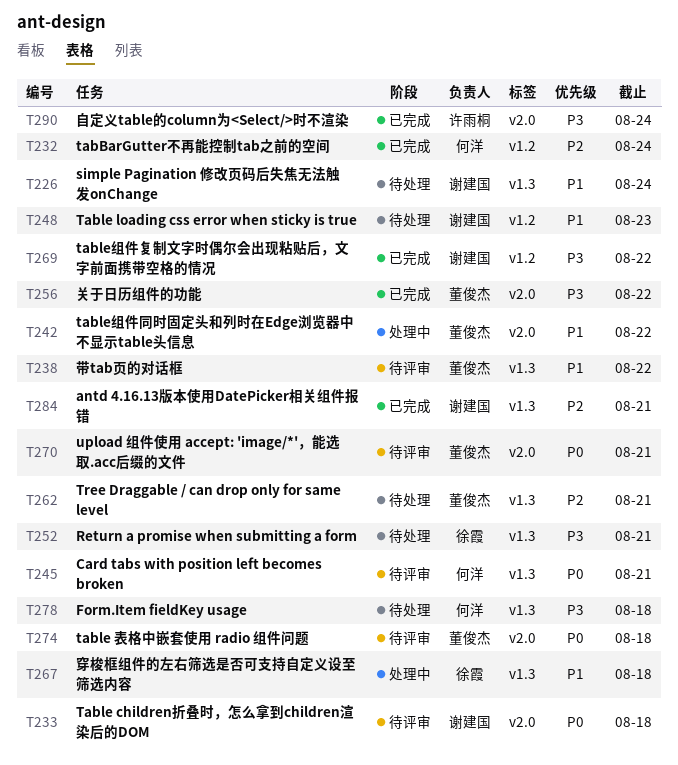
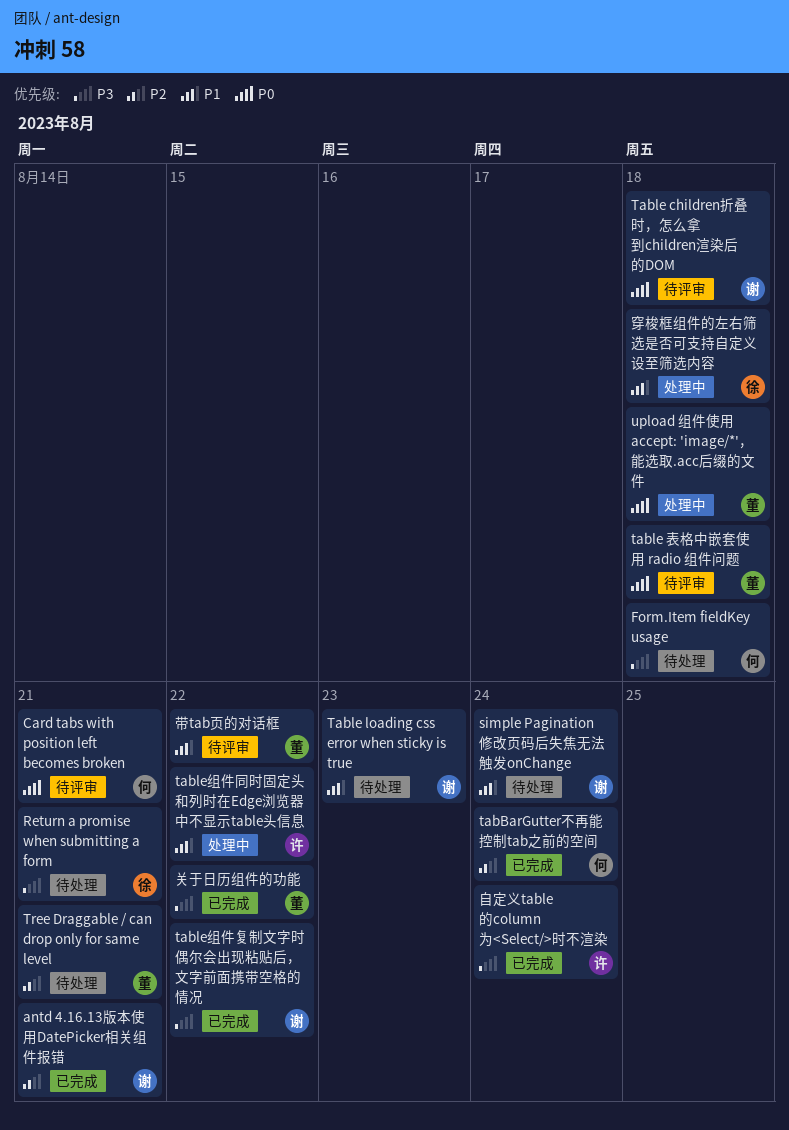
table组件同时固定头和列时在Edge浏览器中不显示table头信息, owner: 董俊杰 -> 许雨桐
upload 组件使用 accept: 'image/*'，能选取.acc后缀的文件, status: 待评审 -> 处理中
upload 组件使用 accept: 'image/*'，能选取.acc后缀的文件, due: Aug 21 -> Aug 18

